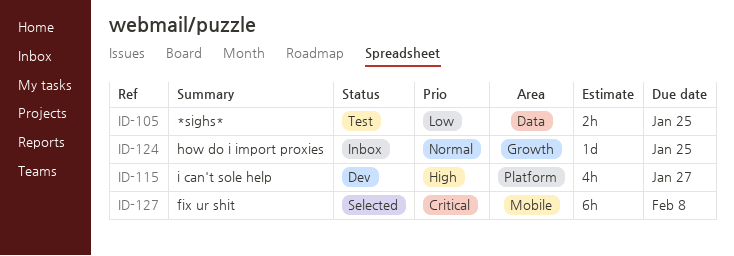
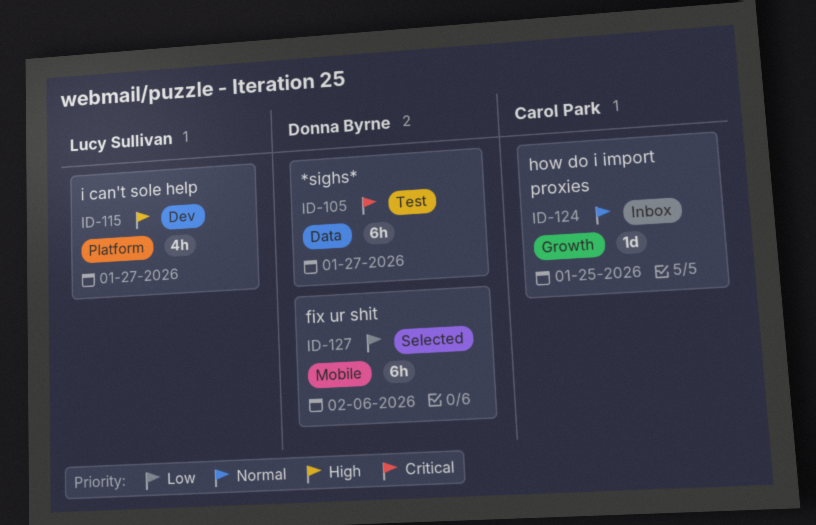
ID-105, priority: Low -> Critical
ID-105, estimate: 2h -> 6h
ID-105, due: Jan 25 -> Jan 27
ID-127, priority: Critical -> Low
ID-127, due: Feb 8 -> Feb 6

